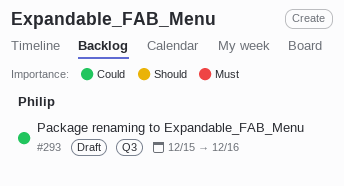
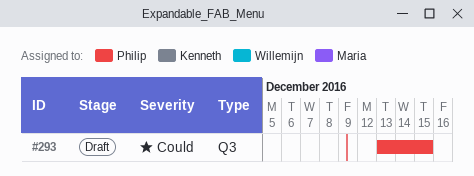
#293, start: Dec 15 -> Dec 13
#293, due: Dec 16 -> Dec 15

